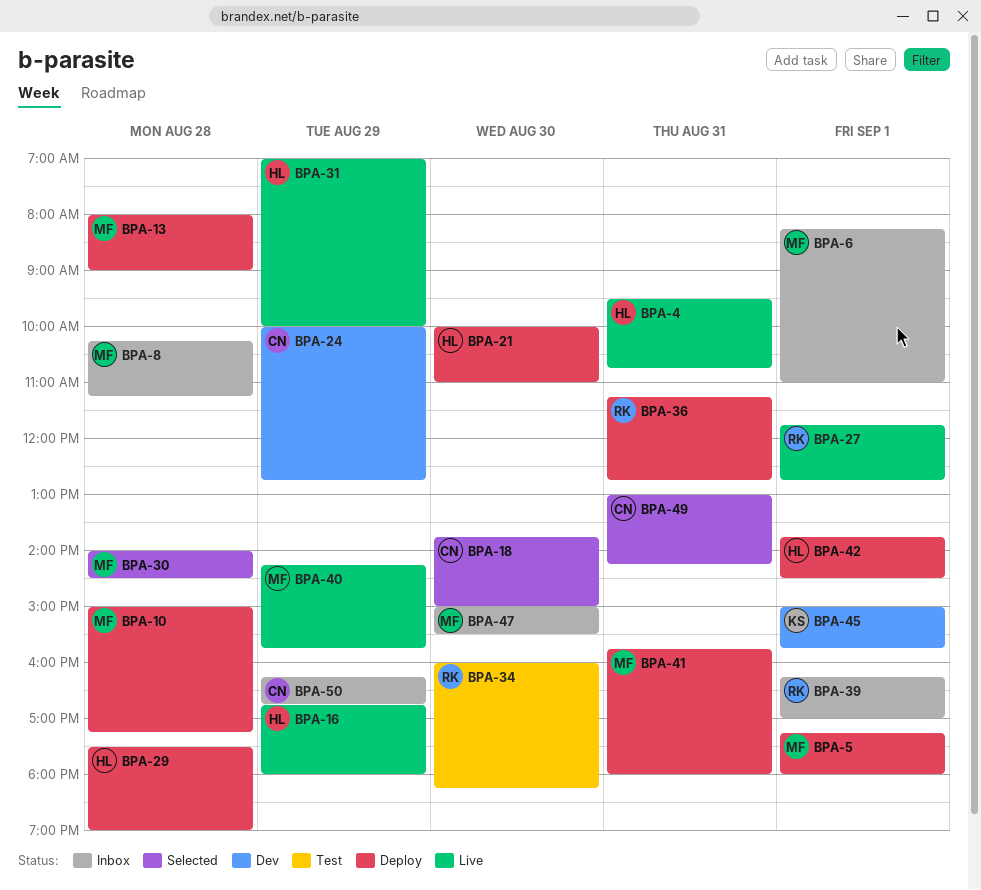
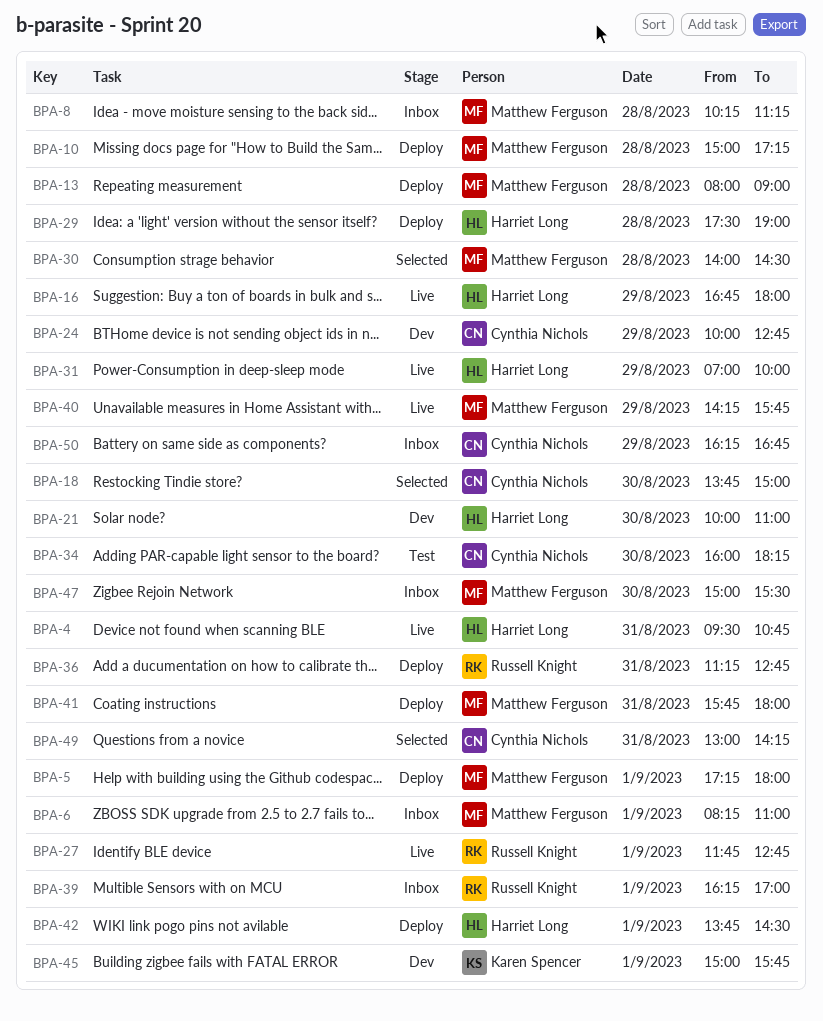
BPA-21, status: Deploy -> Dev
BPA-34, owner: Russell Knight -> Cynthia Nichols

